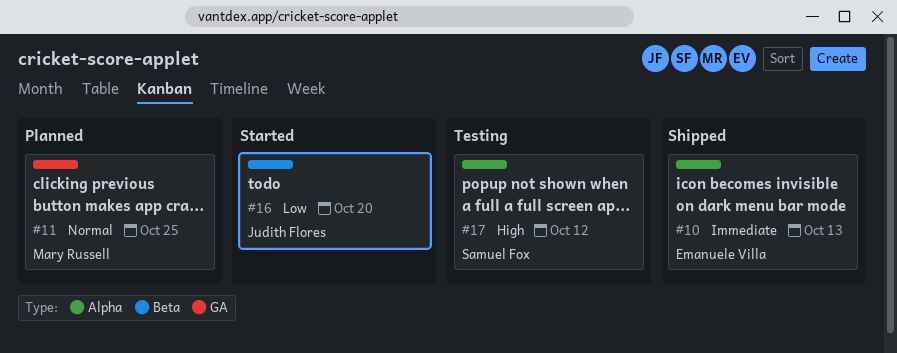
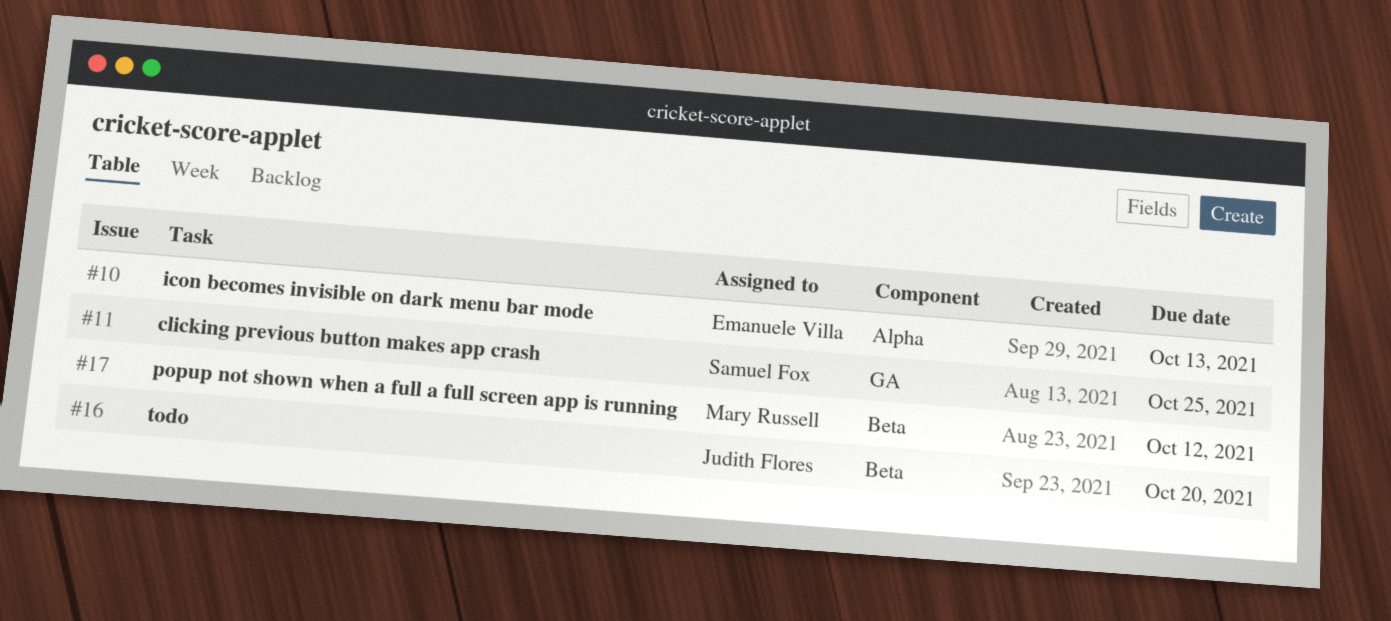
#11, owner: Mary Russell -> Samuel Fox
#17, owner: Samuel Fox -> Mary Russell
#17, label: Alpha -> Beta

